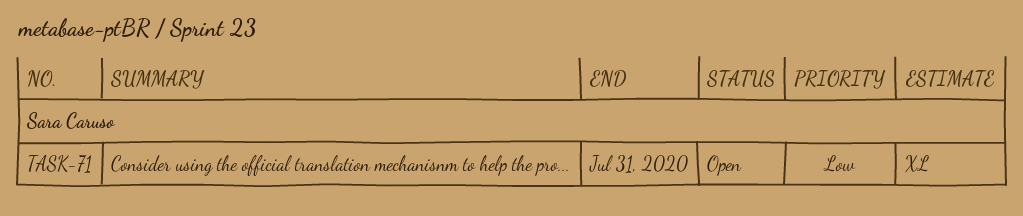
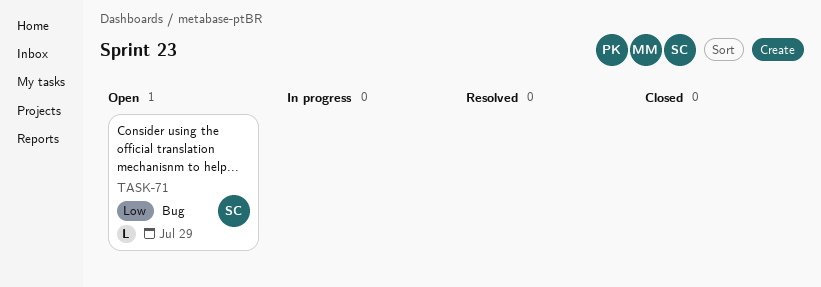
TASK-71, estimate: XL -> L
TASK-71, due: Jul 31 -> Jul 29

